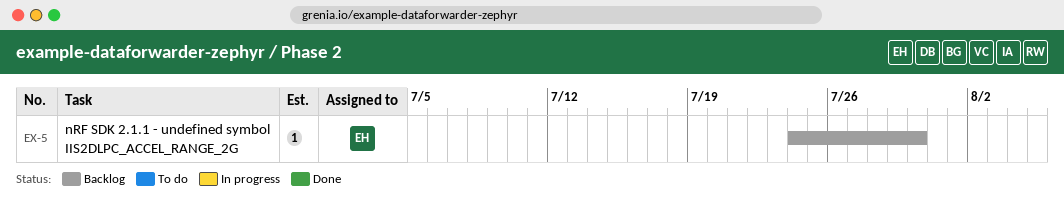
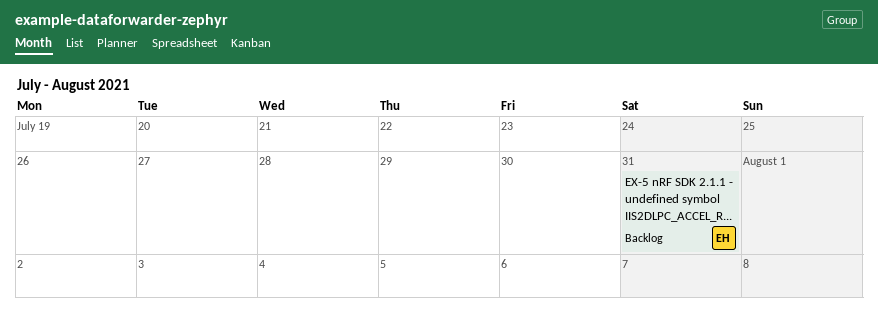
EX-5, due: Jul 30 -> Jul 31

